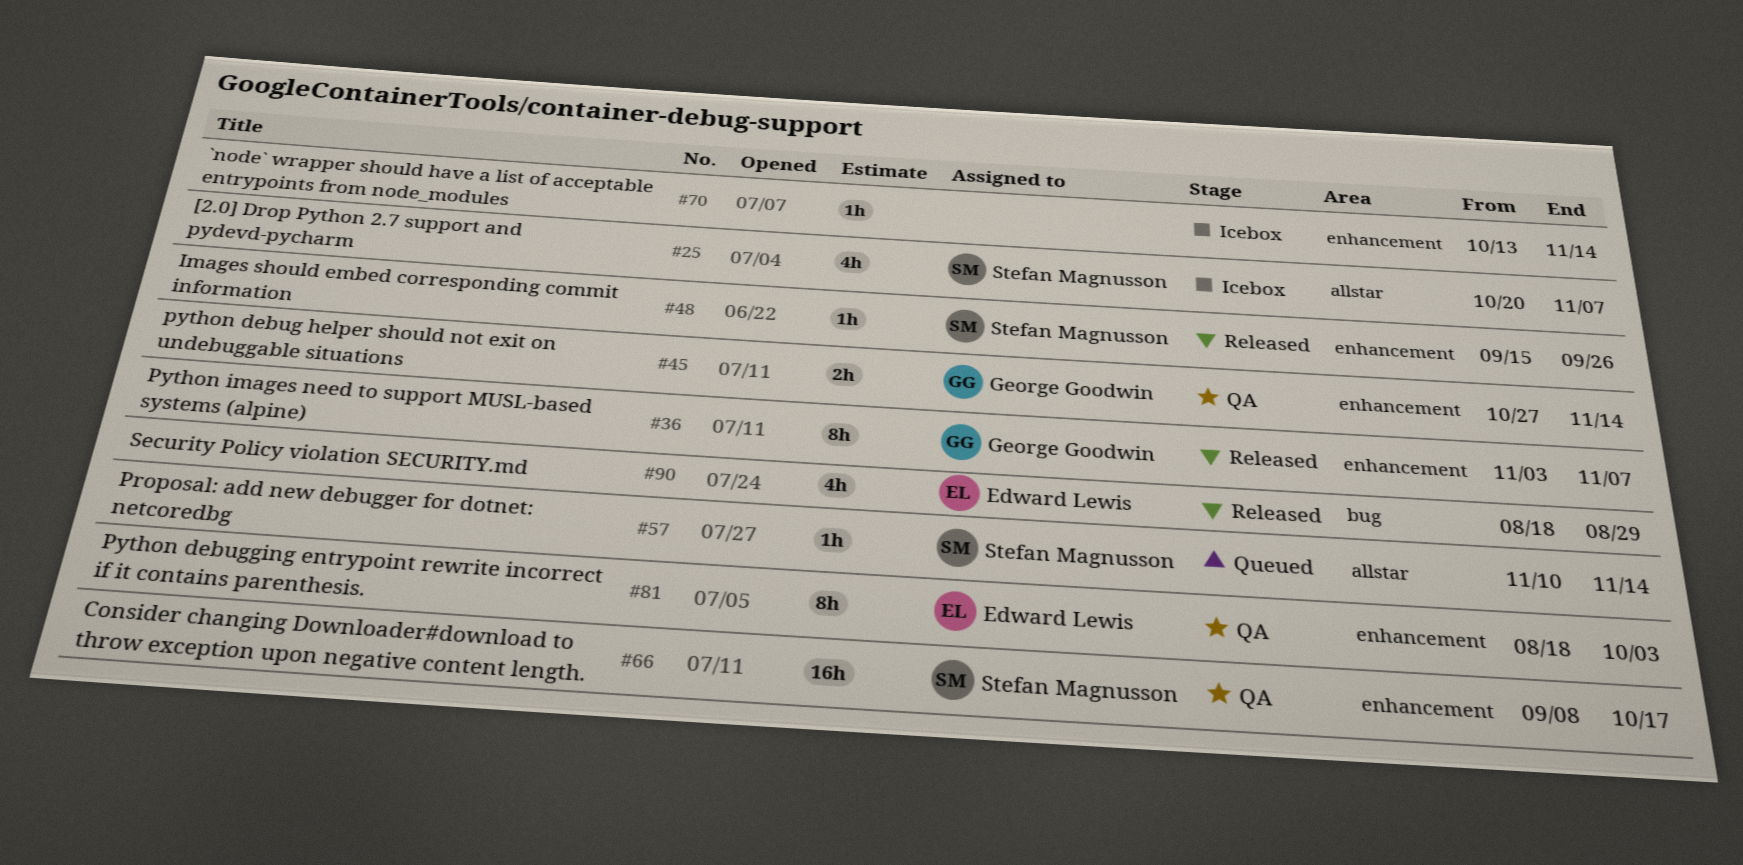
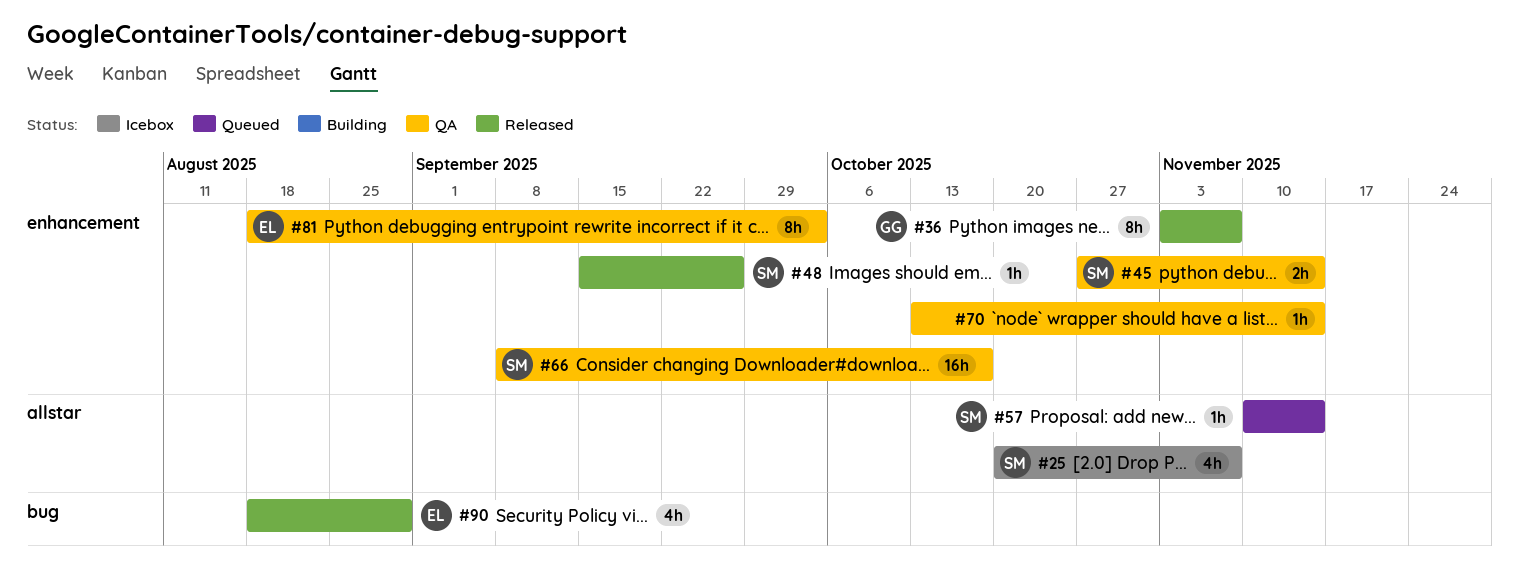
#45, owner: George Goodwin -> Stefan Magnusson
#70, status: Icebox -> QA

